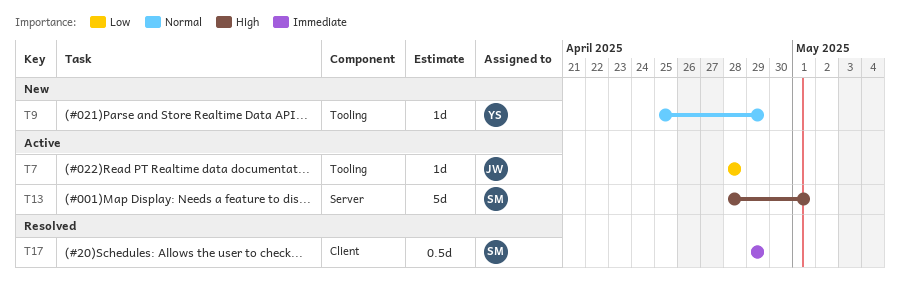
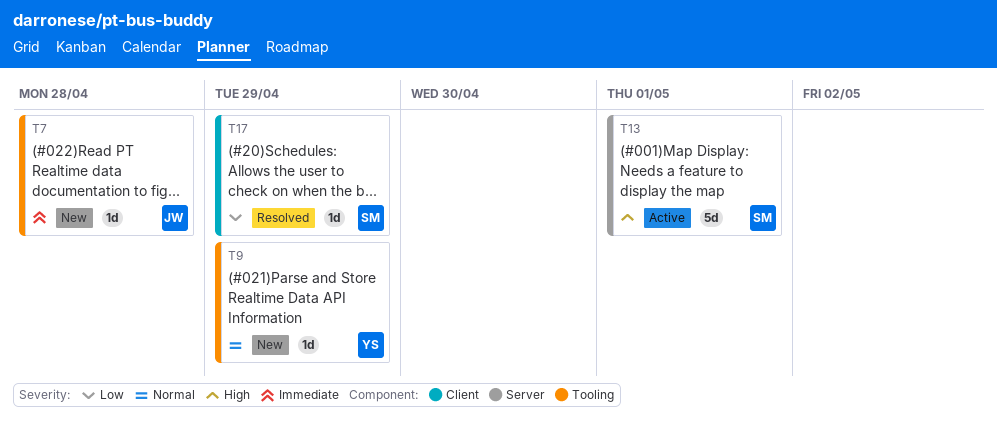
T7, status: Active -> New
T7, priority: Low -> Immediate
T17, priority: Immediate -> Low
T17, estimate: 0.5d -> 1d

